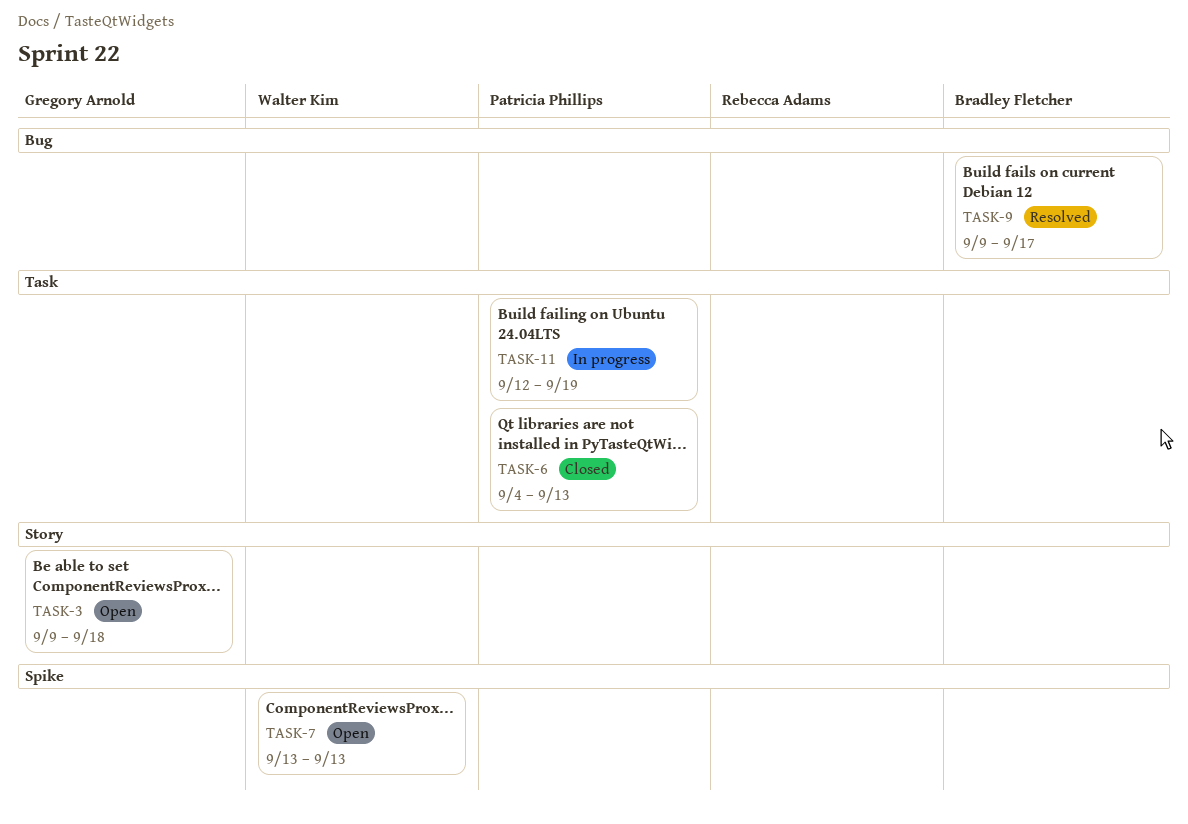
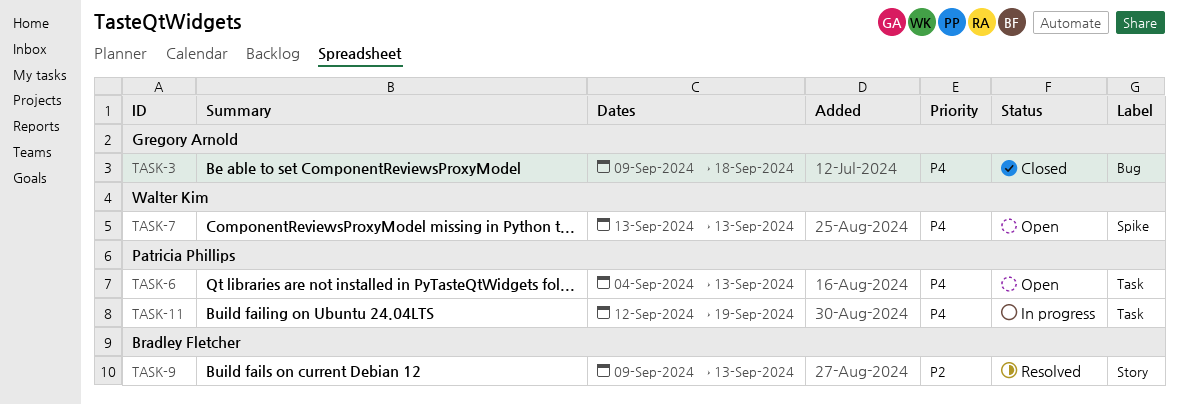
TASK-3, status: Open -> Closed
TASK-3, label: Story -> Bug
TASK-6, status: Closed -> Open
TASK-9, label: Bug -> Story
TASK-9, due: Sep 17 -> Sep 13

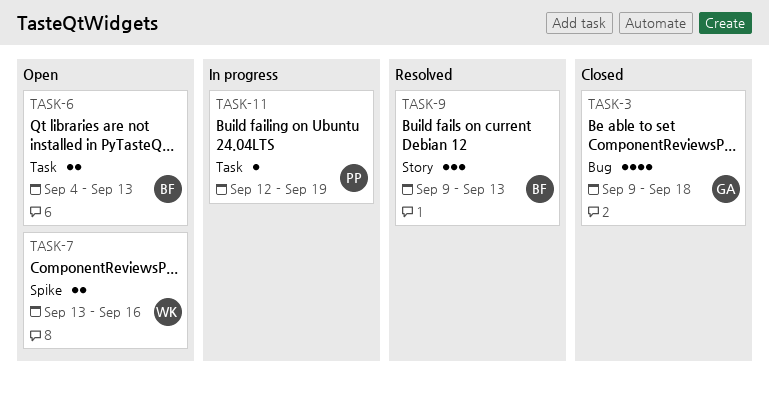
TASK-6, owner: Patricia Phillips -> Bradley Fletcher
TASK-7, due: Sep 13 -> Sep 16

